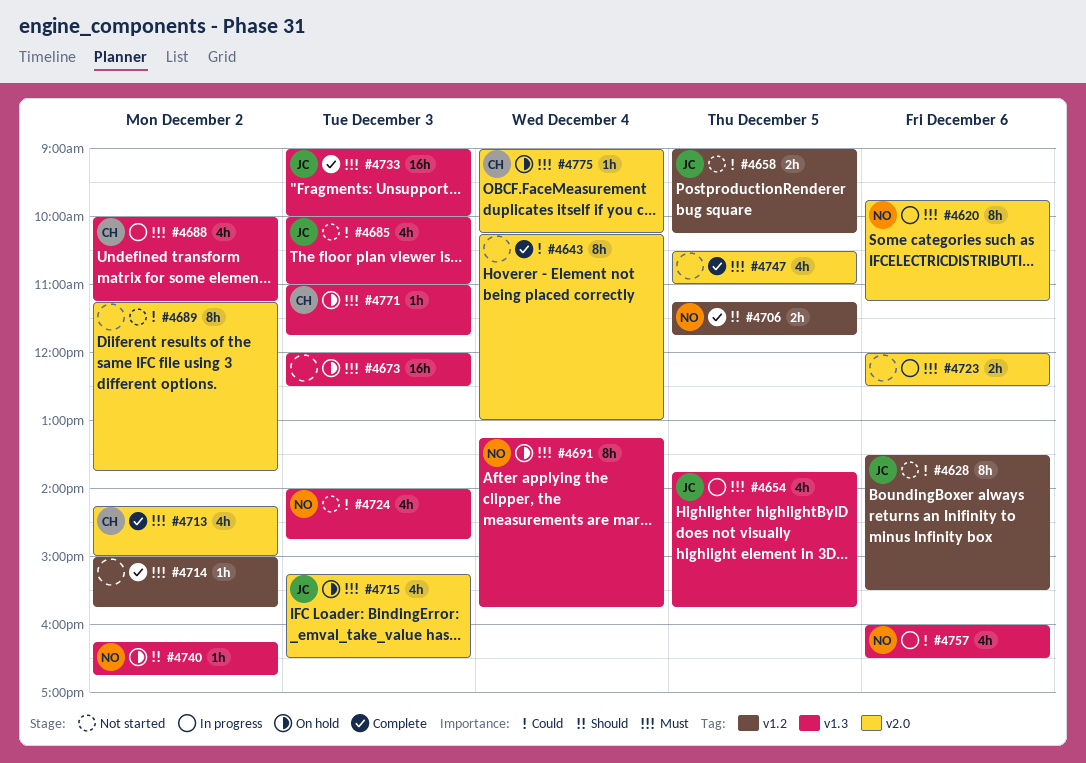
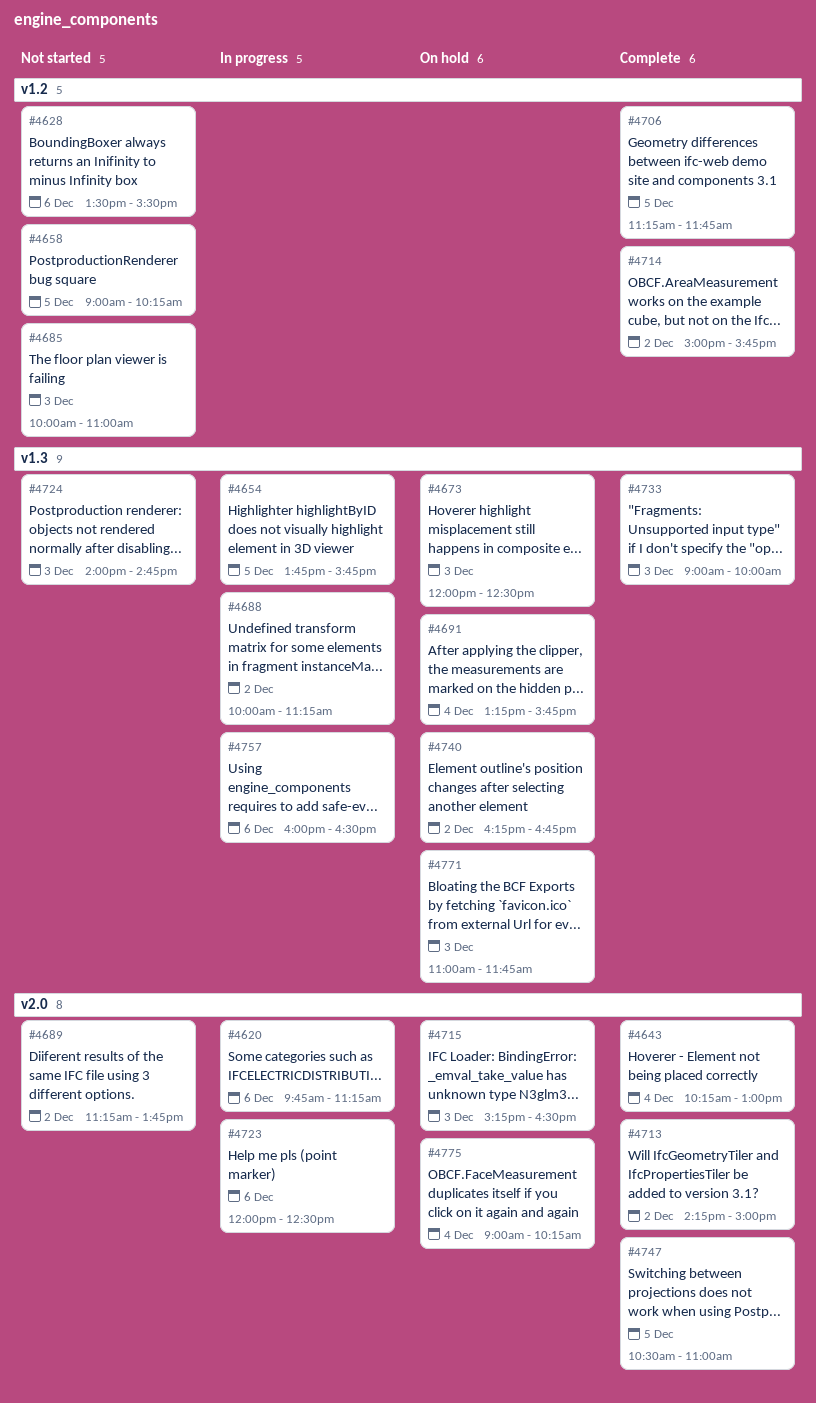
#4685, label: v1.3 -> v1.2

